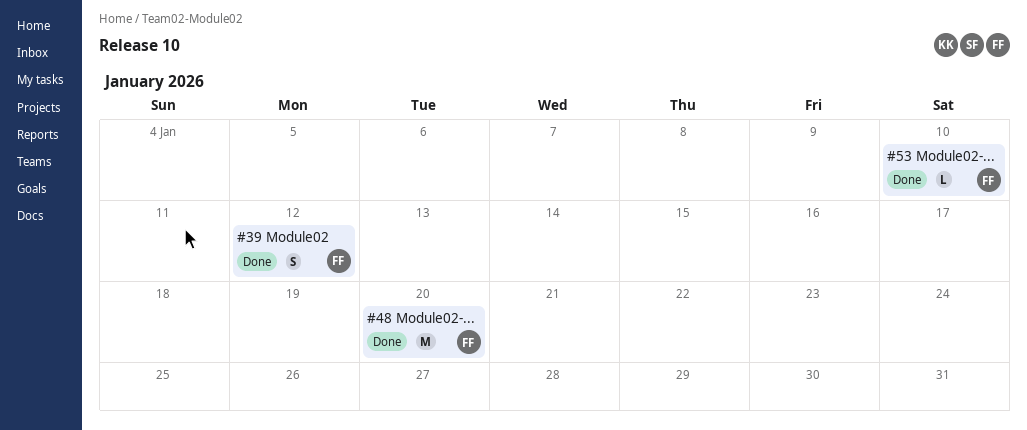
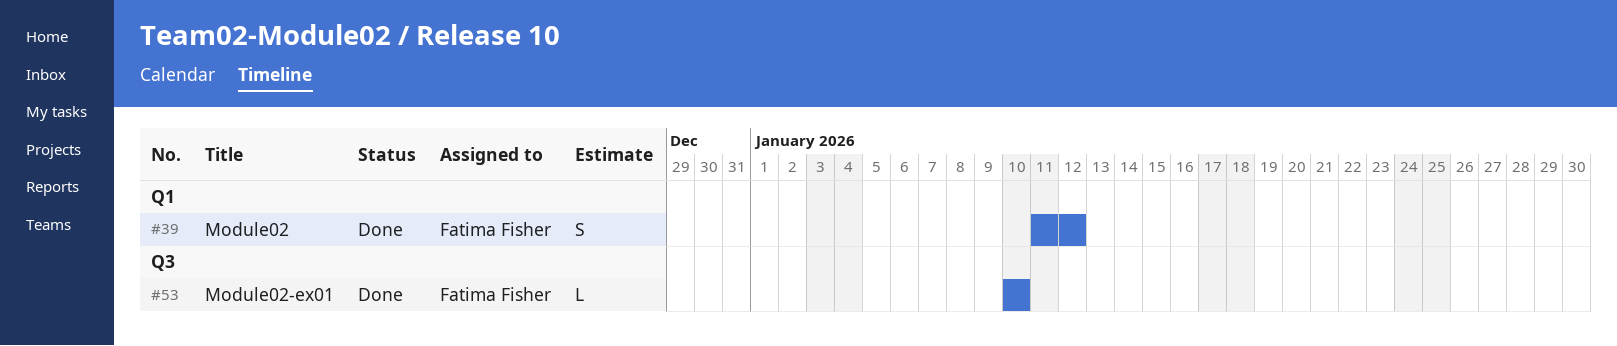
#48: present -> none

